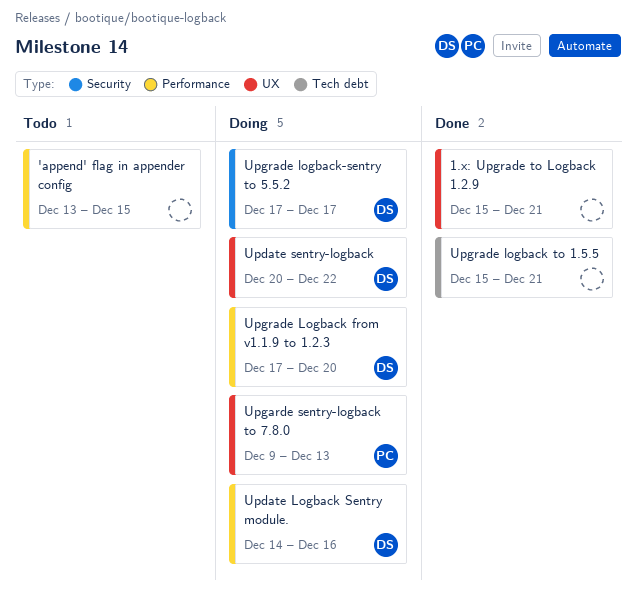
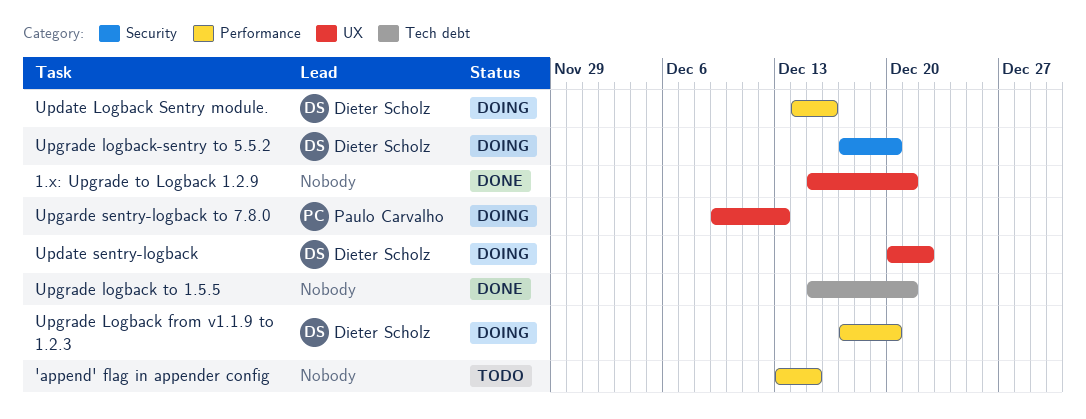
Upgrade logback-sentry to 5.5.2, due: Dec 17 -> Dec 20

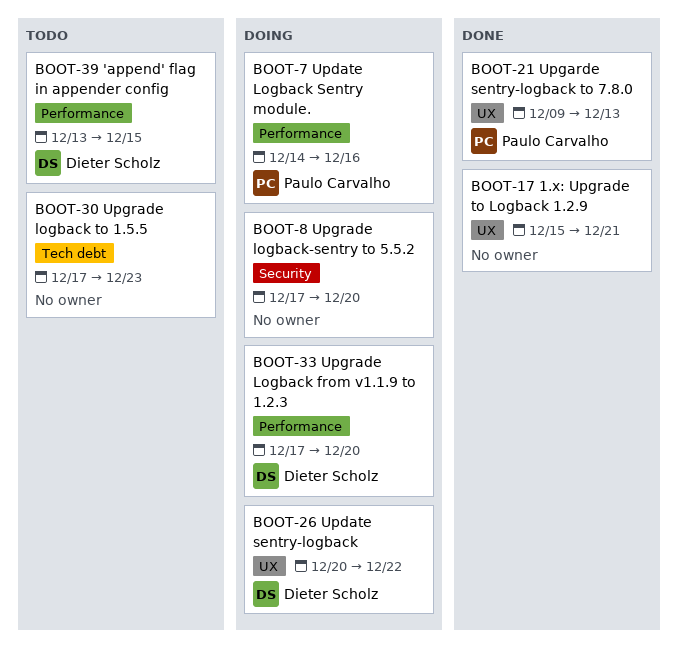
'append' flag in appender config, owner: none -> Dieter Scholz
Update Logback Sentry module., owner: Dieter Scholz -> Paulo Carvalho
Upgarde sentry-logback to 7.8.0, status: Doing -> Done
Upgrade logback to 1.5.5, status: Done -> Todo
Upgrade logback to 1.5.5, start: Dec 15 -> Dec 17
Upgrade logback to 1.5.5, due: Dec 21 -> Dec 23
Upgrade logback-sentry to 5.5.2, owner: Dieter Scholz -> none

